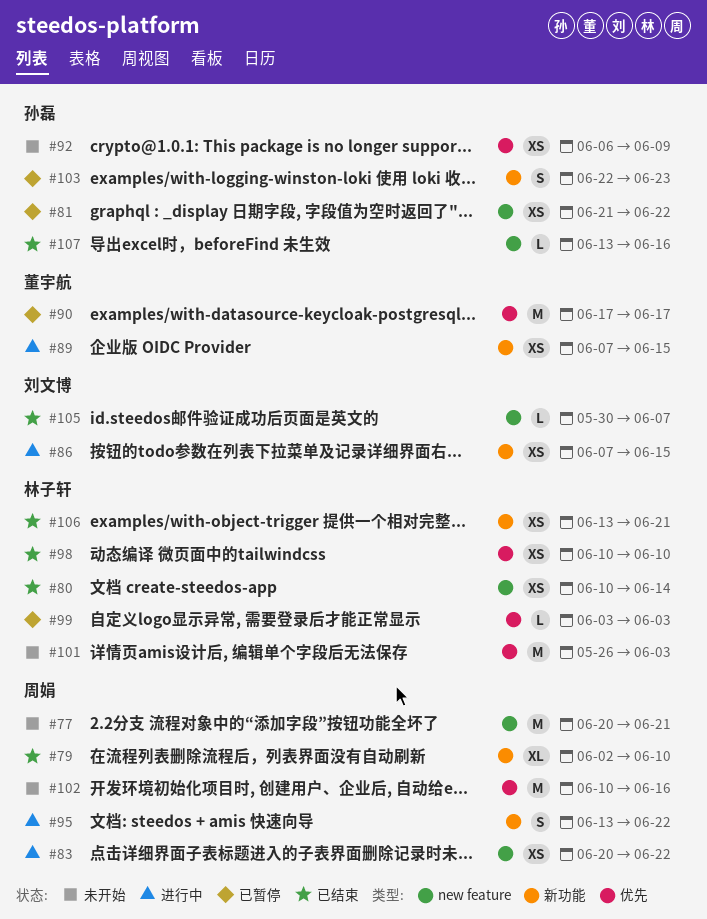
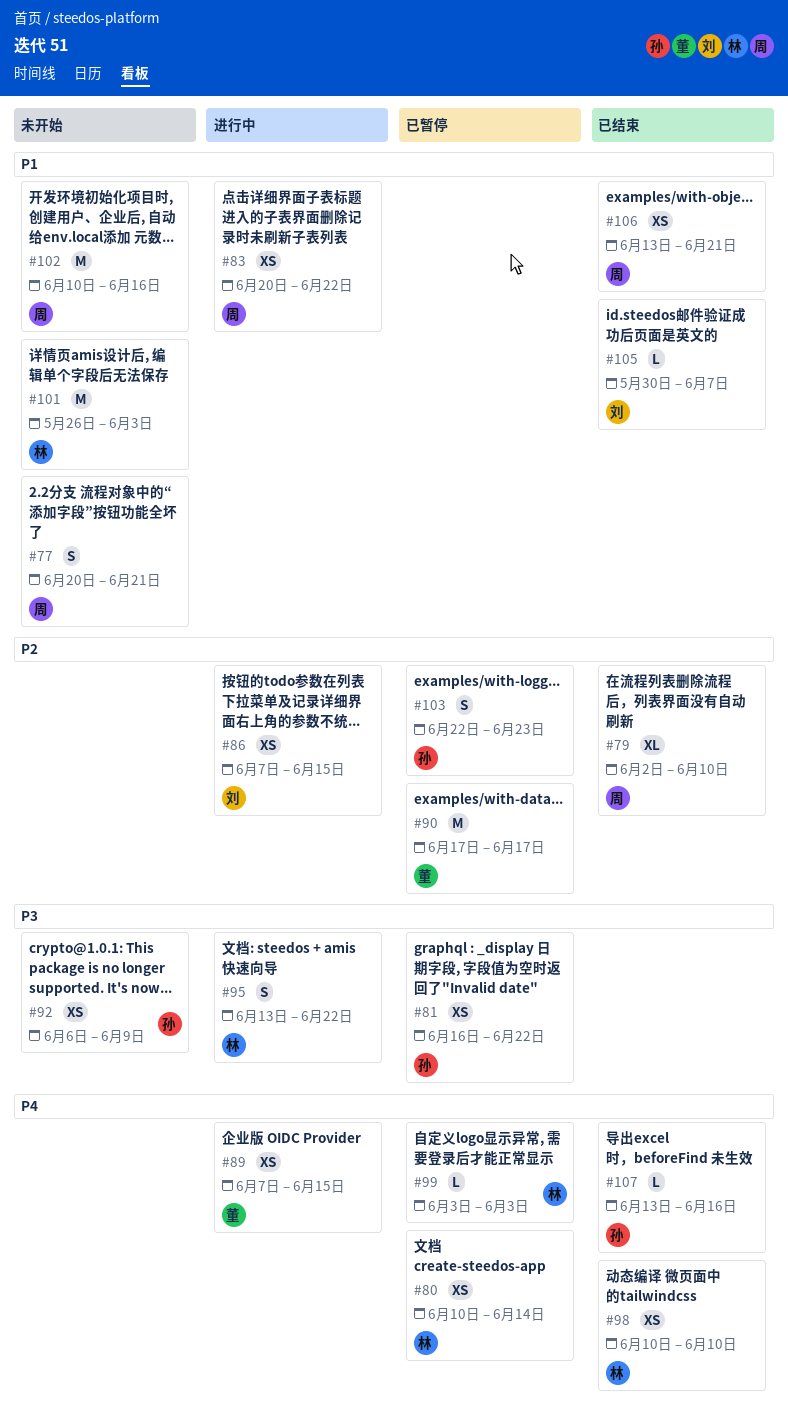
#77, estimate: M -> S
#80, status: 已结束 -> 已暂停
#81, start: Jun 21 -> Jun 16
#95, owner: 周娟 -> 林子轩
#106, owner: 林子轩 -> 周娟

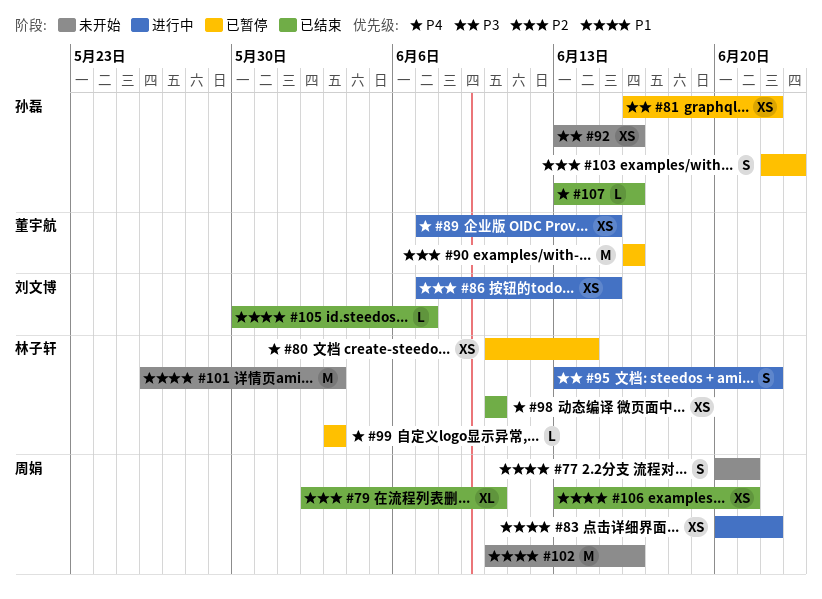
#90, start: Jun 17 -> Jun 16
#90, due: Jun 17 -> Jun 16
#92, start: Jun 6 -> Jun 13
#92, due: Jun 9 -> Jun 16

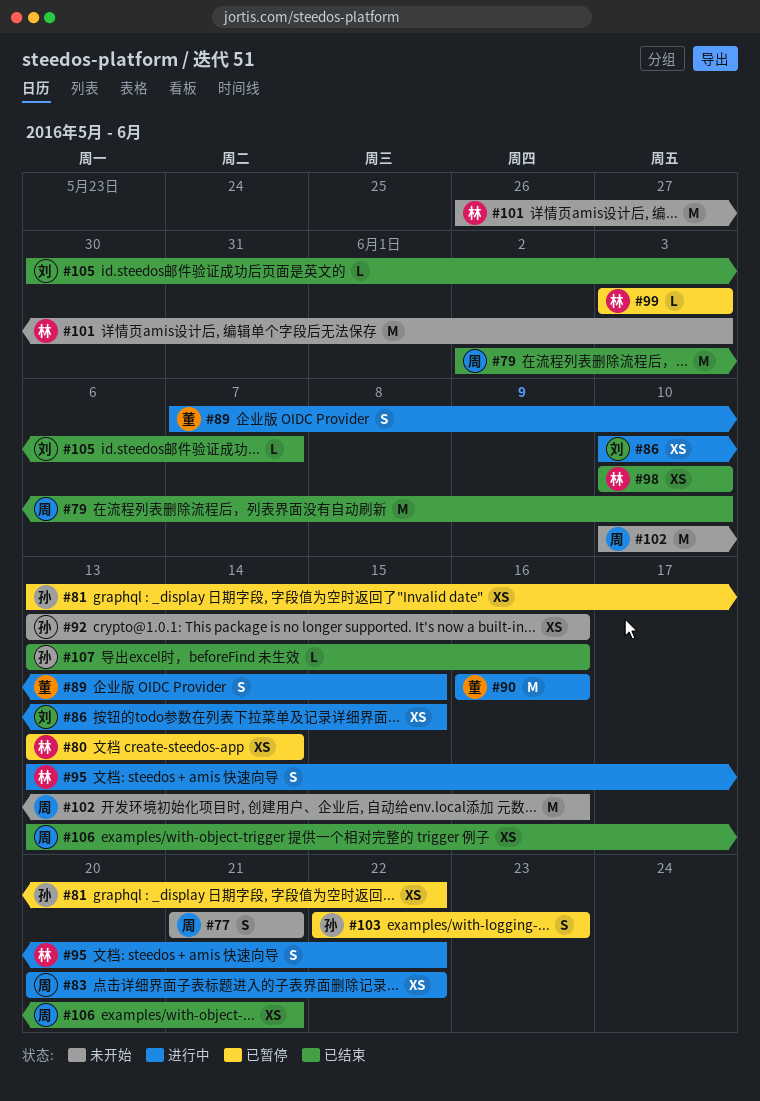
#77, start: Jun 20 -> Jun 21
#79, estimate: XL -> M
#80, start: Jun 10 -> Jun 13
#81, start: Jun 16 -> Jun 13
#86, start: Jun 7 -> Jun 10
#89, estimate: XS -> S
#90, status: 已暂停 -> 进行中

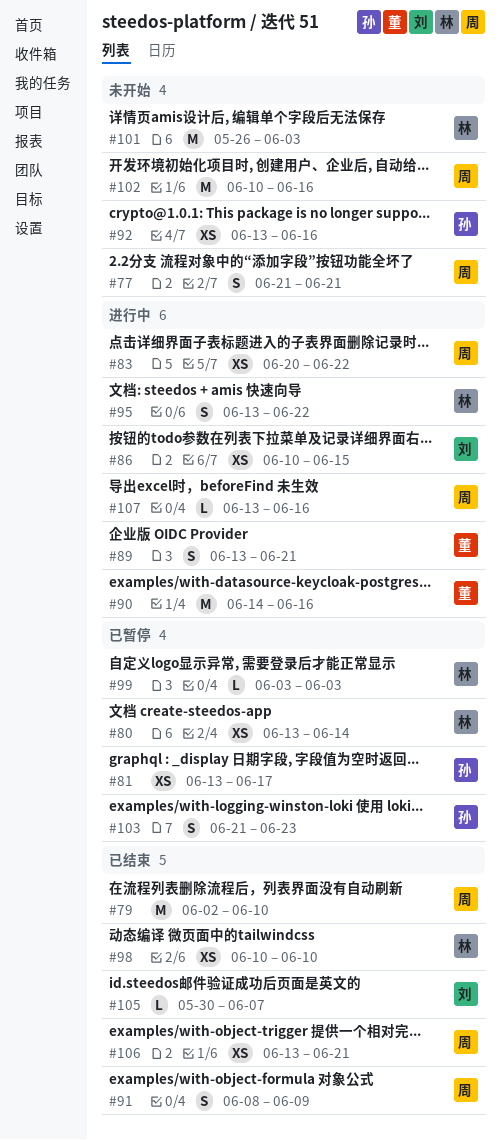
#81, due: Jun 22 -> Jun 17
#89, start: Jun 7 -> Jun 13
#89, due: Jun 15 -> Jun 21
#90, start: Jun 16 -> Jun 14
#91: none -> present
#103, start: Jun 22 -> Jun 21
#107, status: 已结束 -> 进行中
#107, owner: 孙 -> 周

